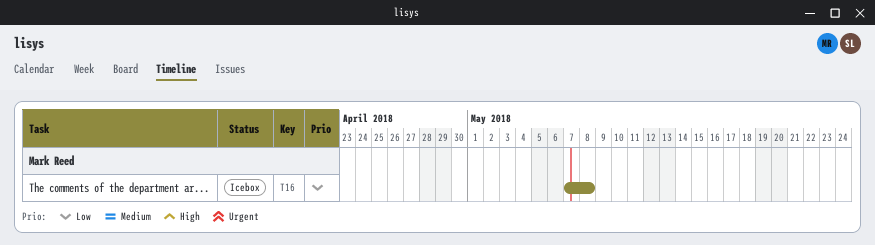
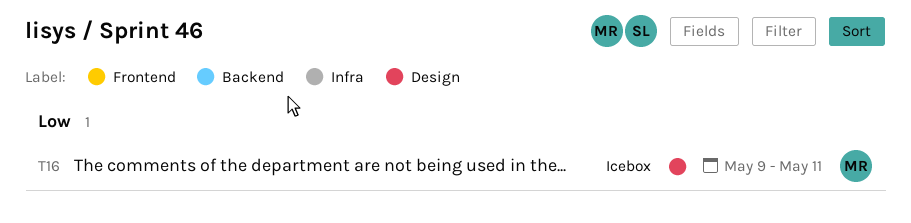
T16, start: May 7 -> May 9
T16, due: May 8 -> May 11

